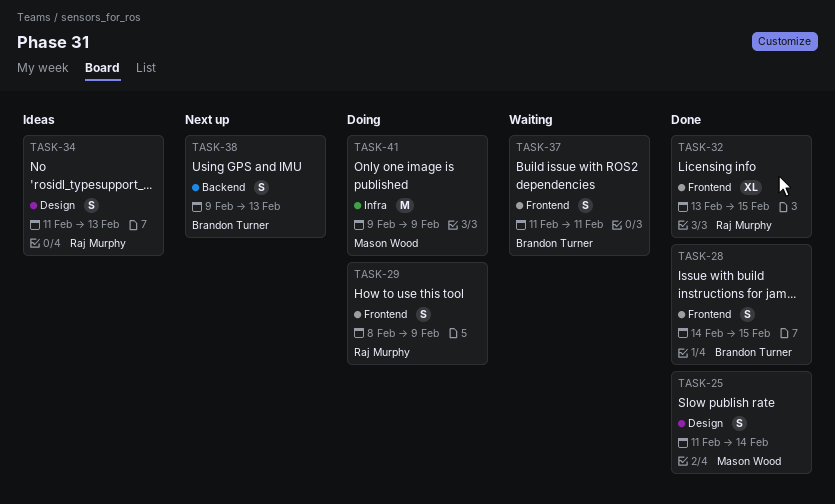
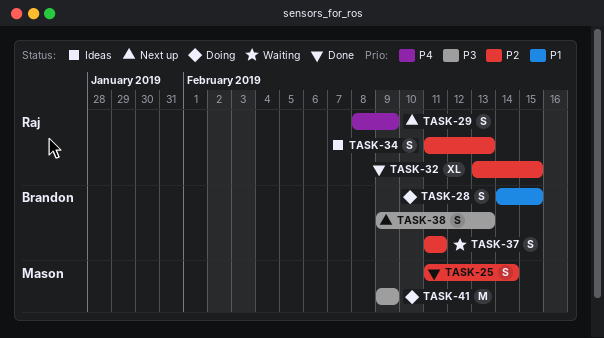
TASK-28, status: Done -> Doing
TASK-29, status: Doing -> Next up

